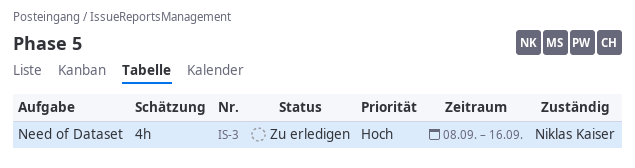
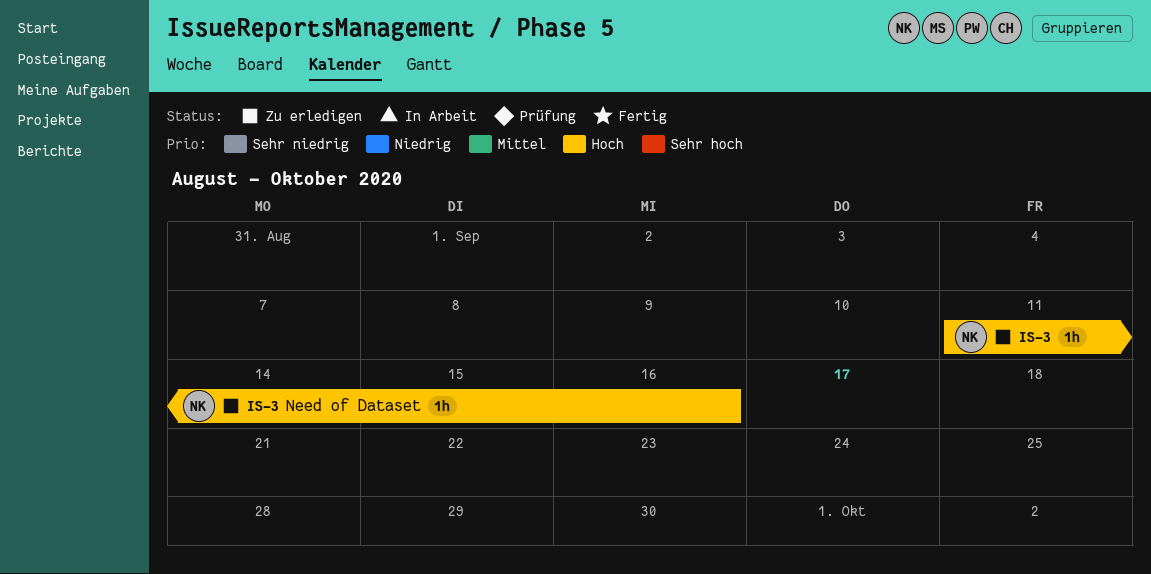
IS-3, estimate: 4h -> 1h
IS-3, start: Sep 8 -> Sep 11

